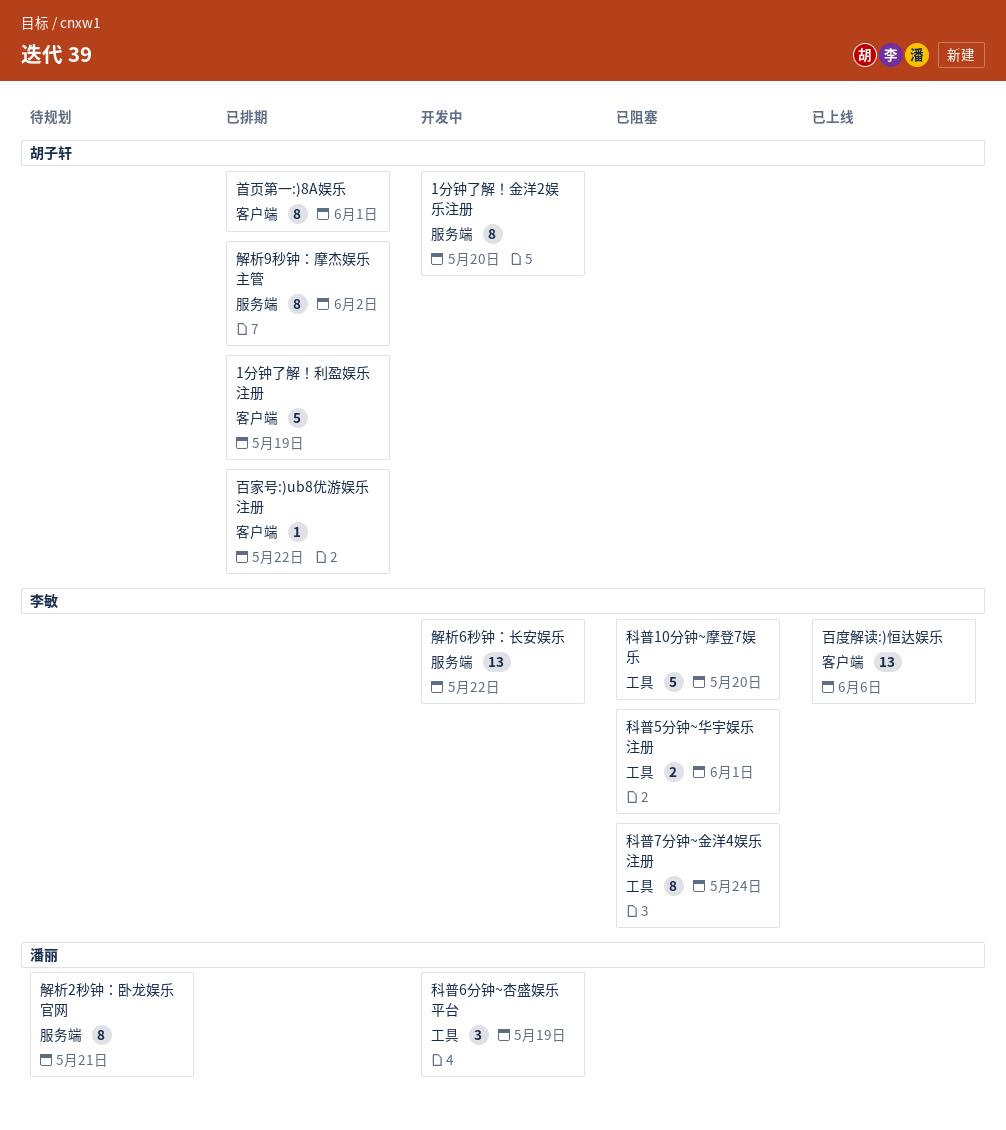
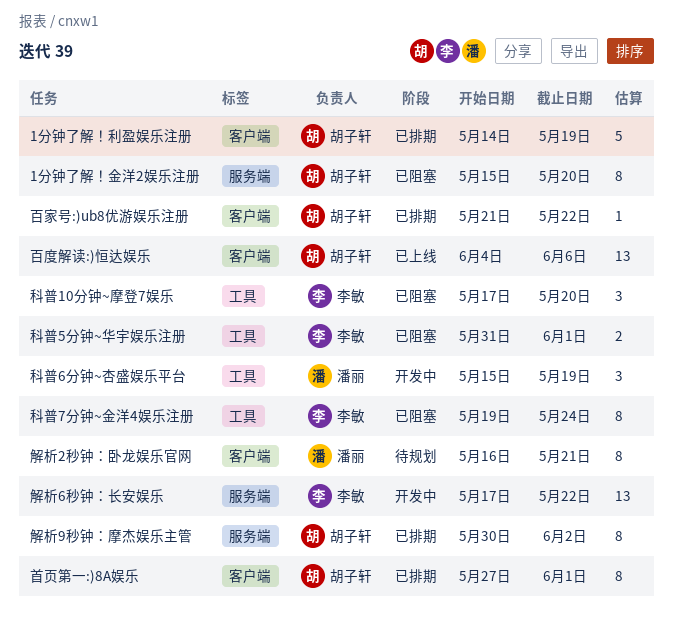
1分钟了解！金洋2娱乐注册, status: 开发中 -> 已阻塞
百度解读:)恒达娱乐, owner: 李敏 -> 胡子轩
科普10分钟~摩登7娱乐, estimate: 5 -> 3
解析2秒钟：卧龙娱乐官网, label: 服务端 -> 客户端

